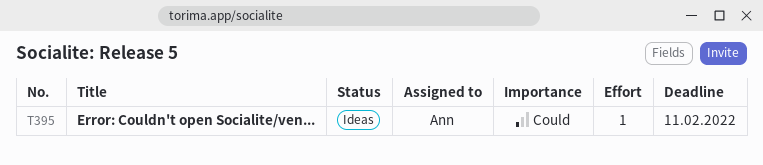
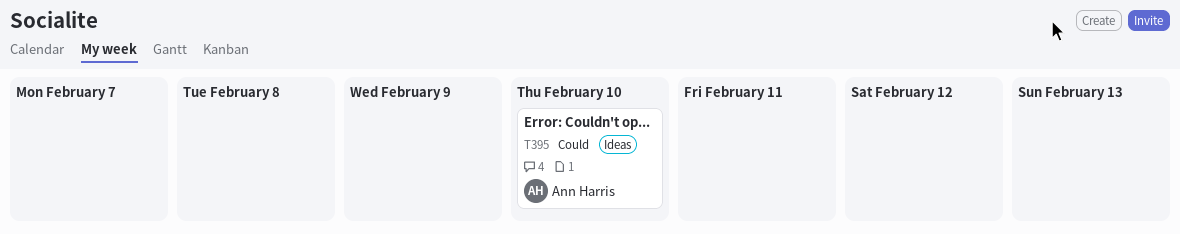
T395, due: Feb 11 -> Feb 10

